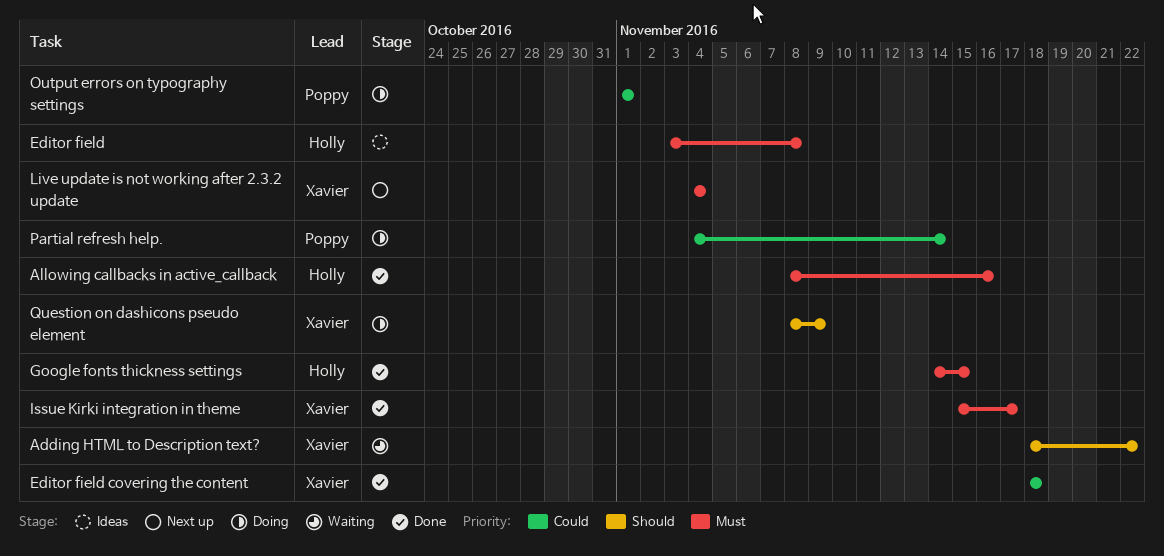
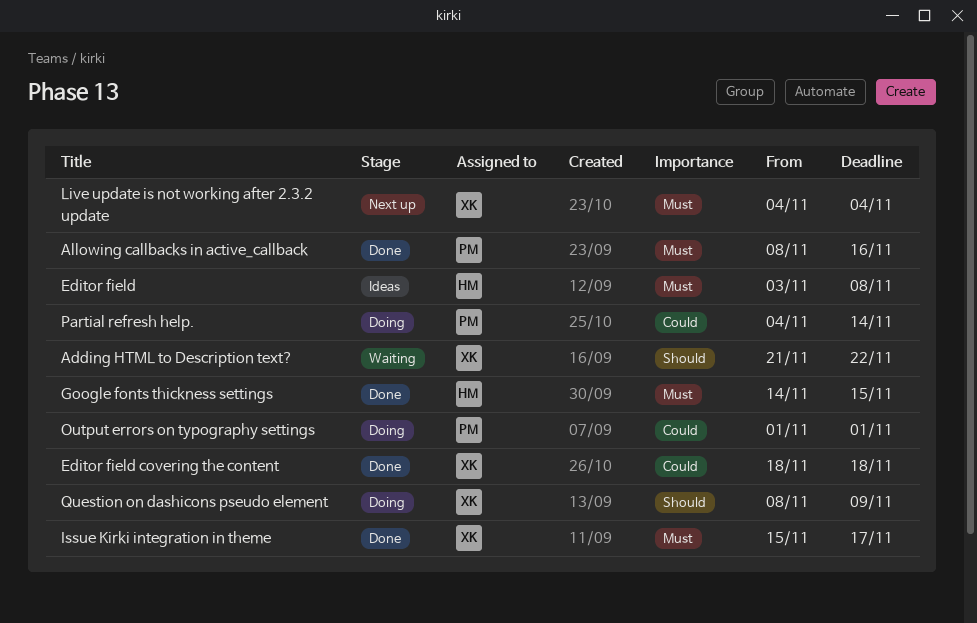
Adding HTML to Description text?, start: Nov 18 -> Nov 21
Allowing callbacks in active_callback, owner: Holly -> Poppy

